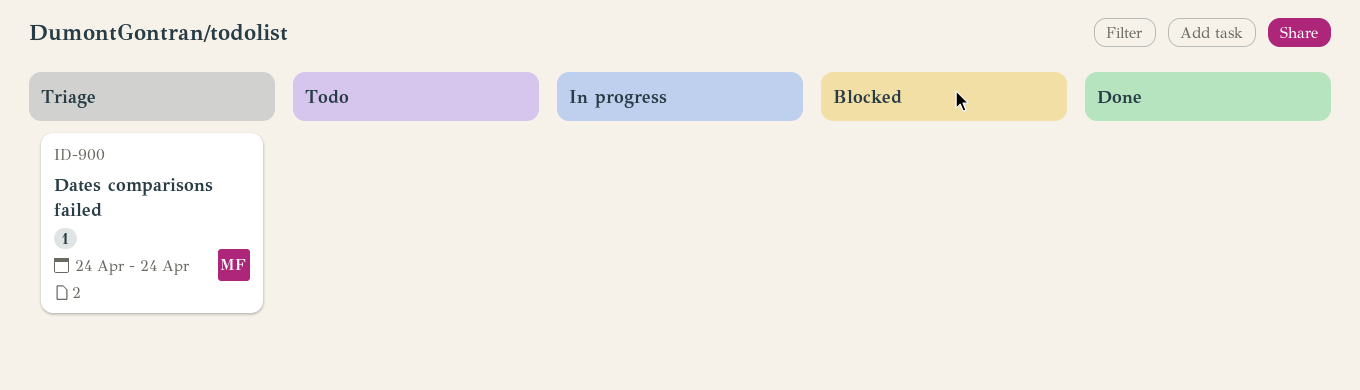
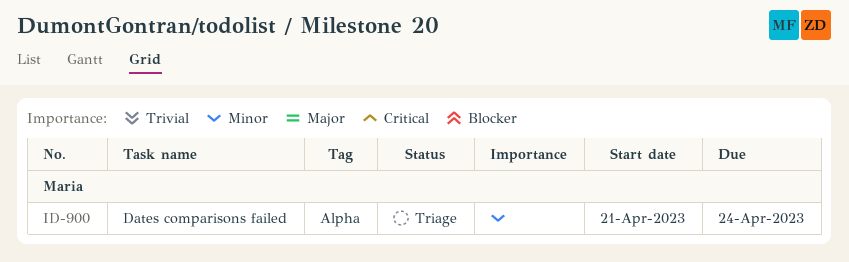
ID-900, start: Apr 24 -> Apr 21

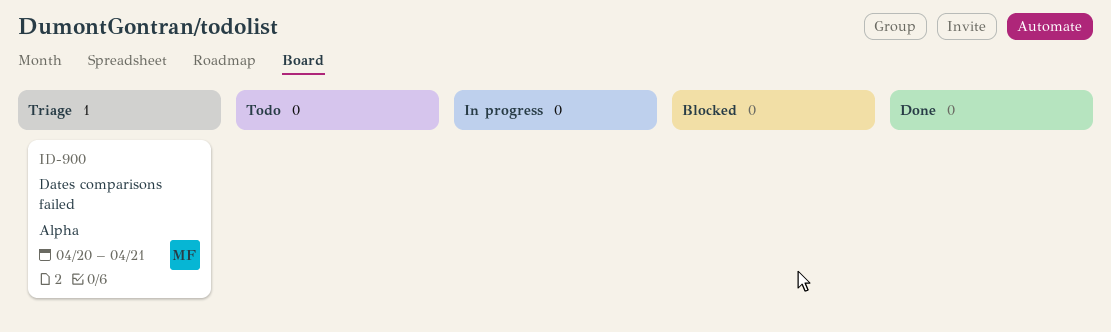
ID-900, start: Apr 21 -> Apr 20
ID-900, due: Apr 24 -> Apr 21

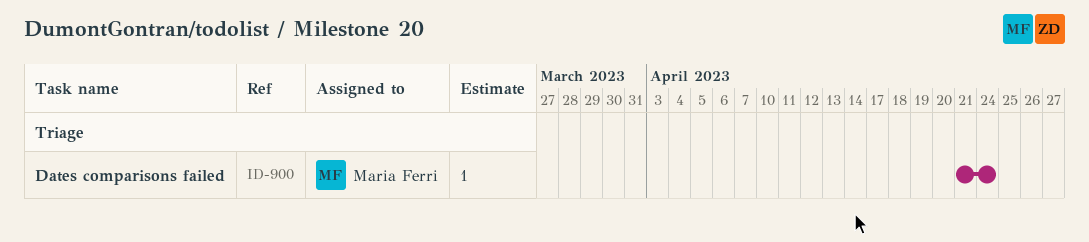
ID-900, start: Apr 20 -> Apr 21
ID-900, due: Apr 21 -> Apr 24

